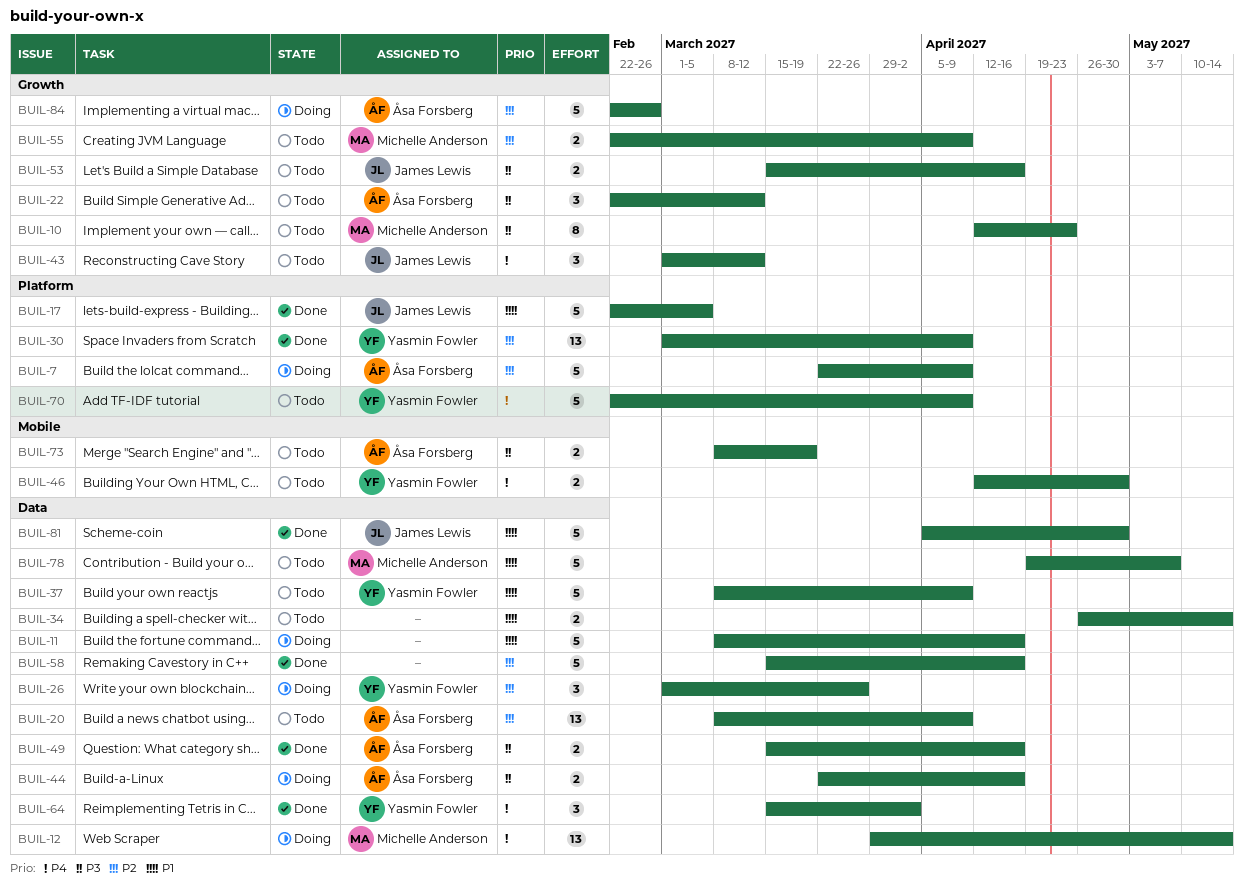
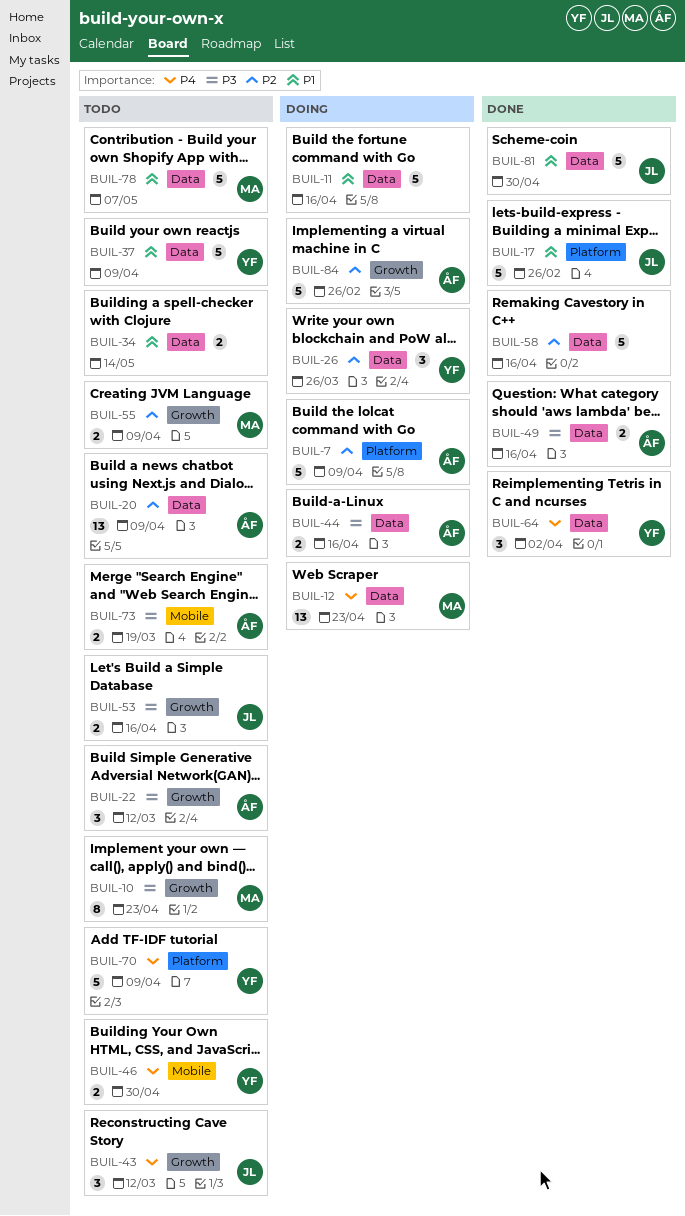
BUIL-12, due: May 14 -> Apr 23
BUIL-17, due: Mar 5 -> Feb 26
BUIL-30: present -> none

